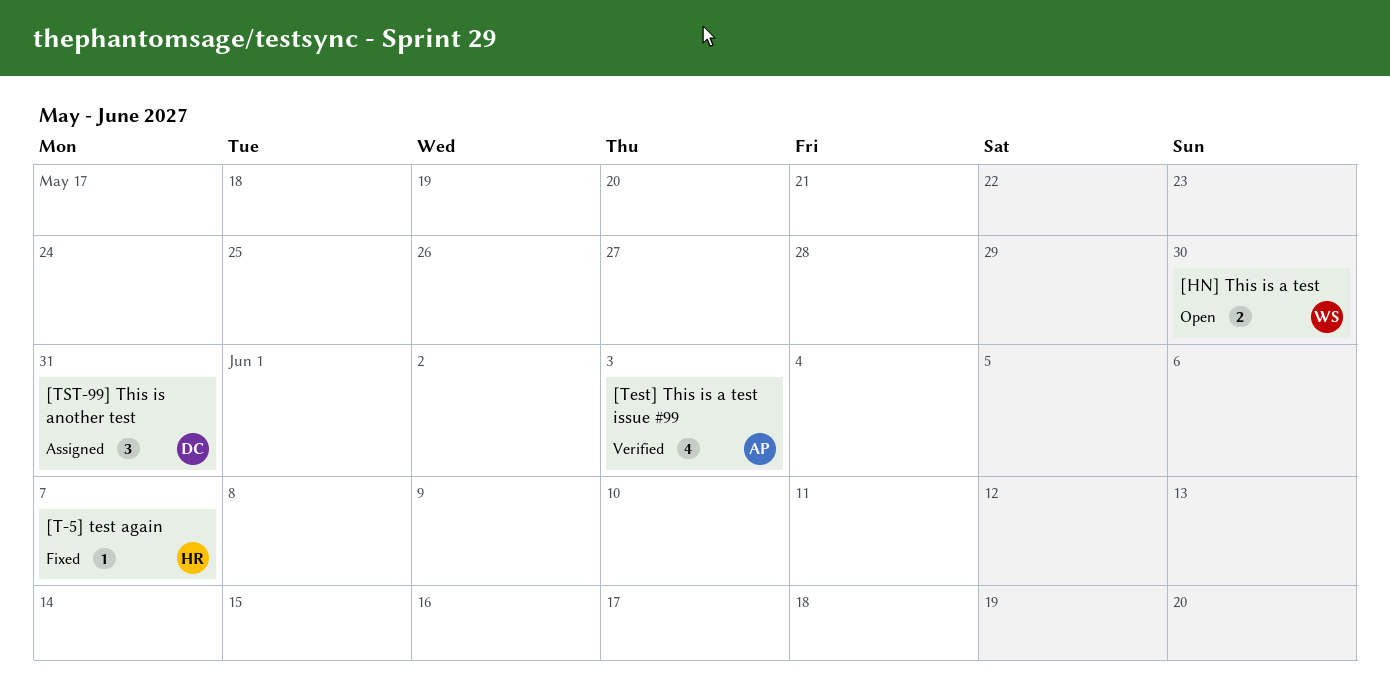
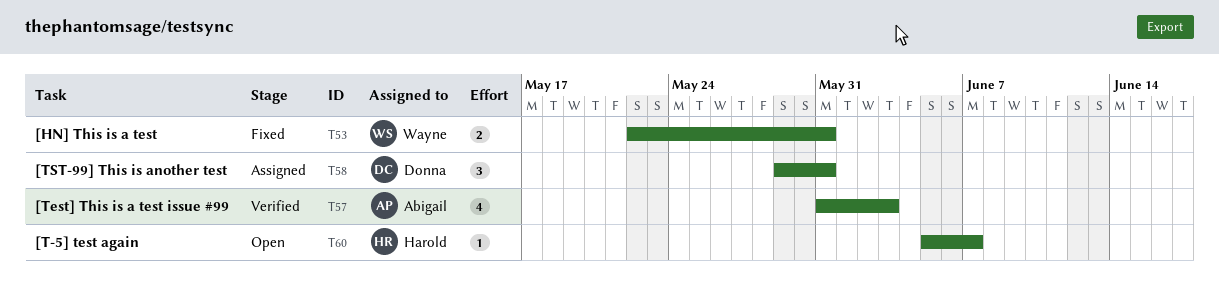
[HN] This is a test, status: Open -> Fixed
[HN] This is a test, due: May 30 -> May 31
[T-5] test again, status: Fixed -> Open

